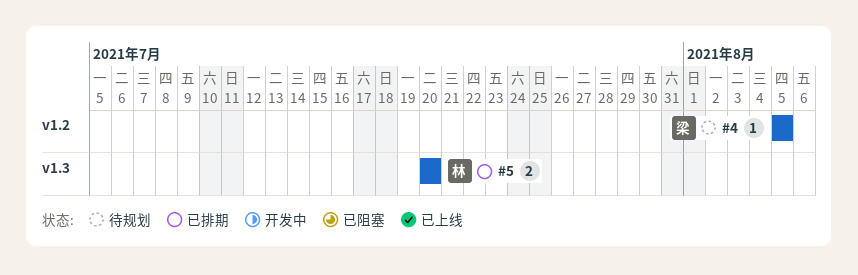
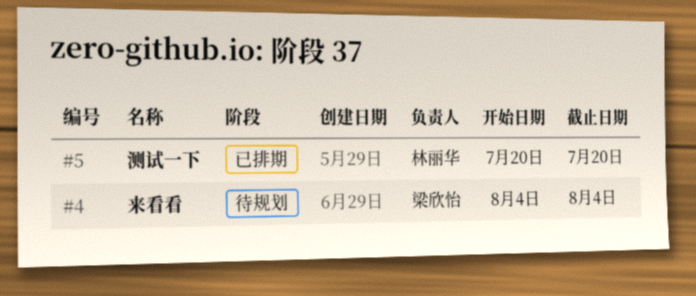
#4, start: Aug 5 -> Aug 4
#4, due: Aug 5 -> Aug 4

